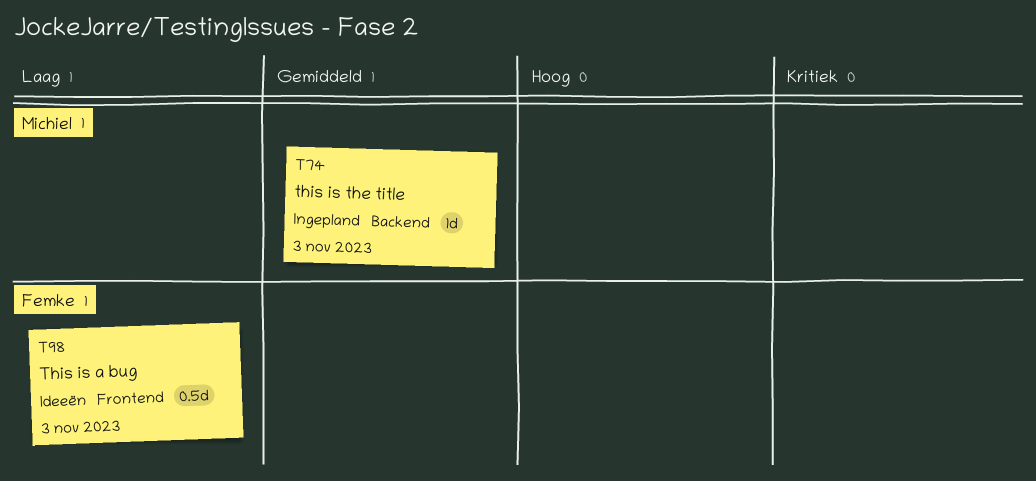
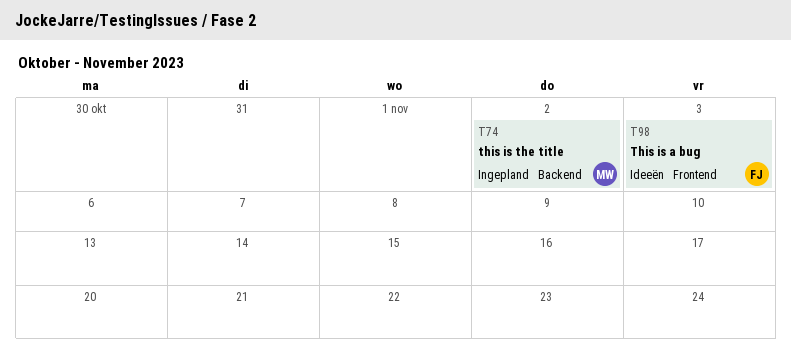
T74, due: Nov 3 -> Nov 2

